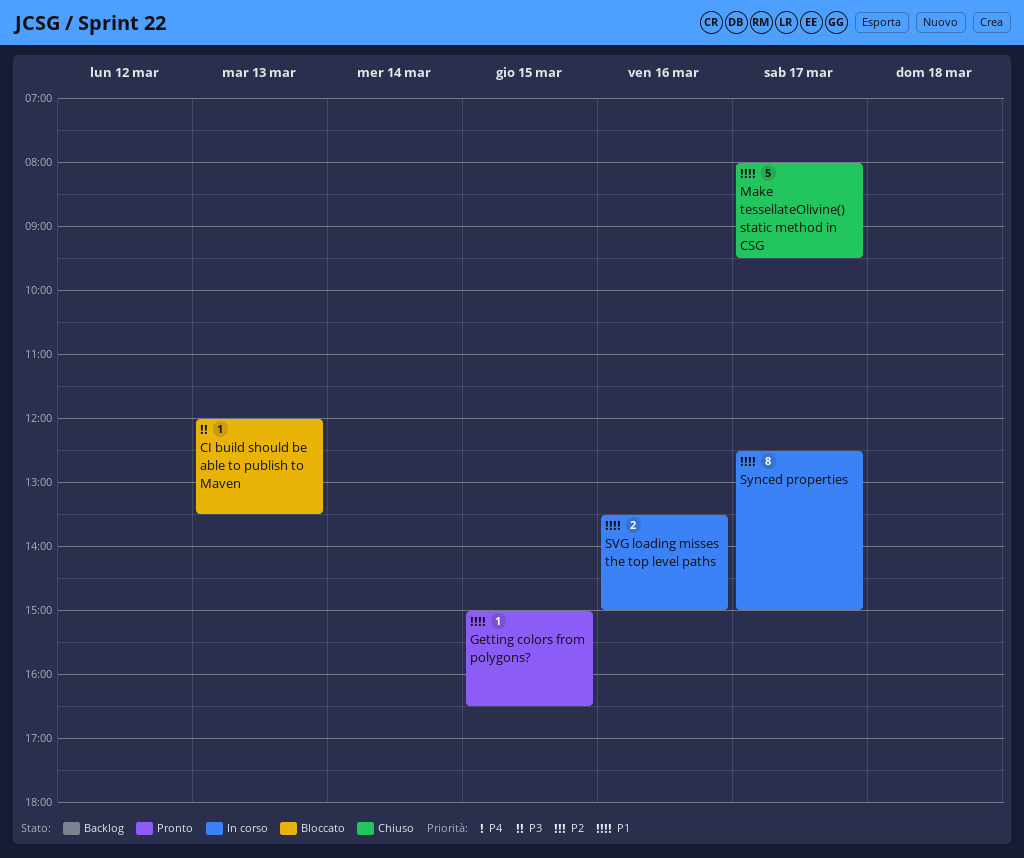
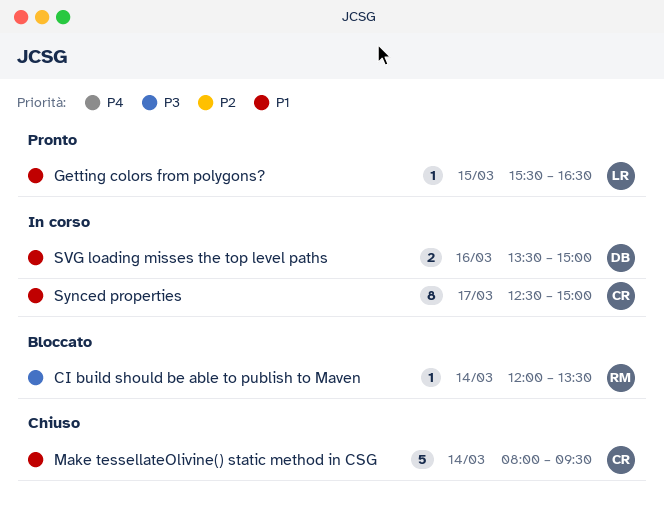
CI build should be able to publish to Maven, day: Mar 13 -> Mar 14
Getting colors from polygons?, begins: 15:00 -> 15:30
Make tessellateOlivine() static method in CSG, day: Mar 17 -> Mar 14

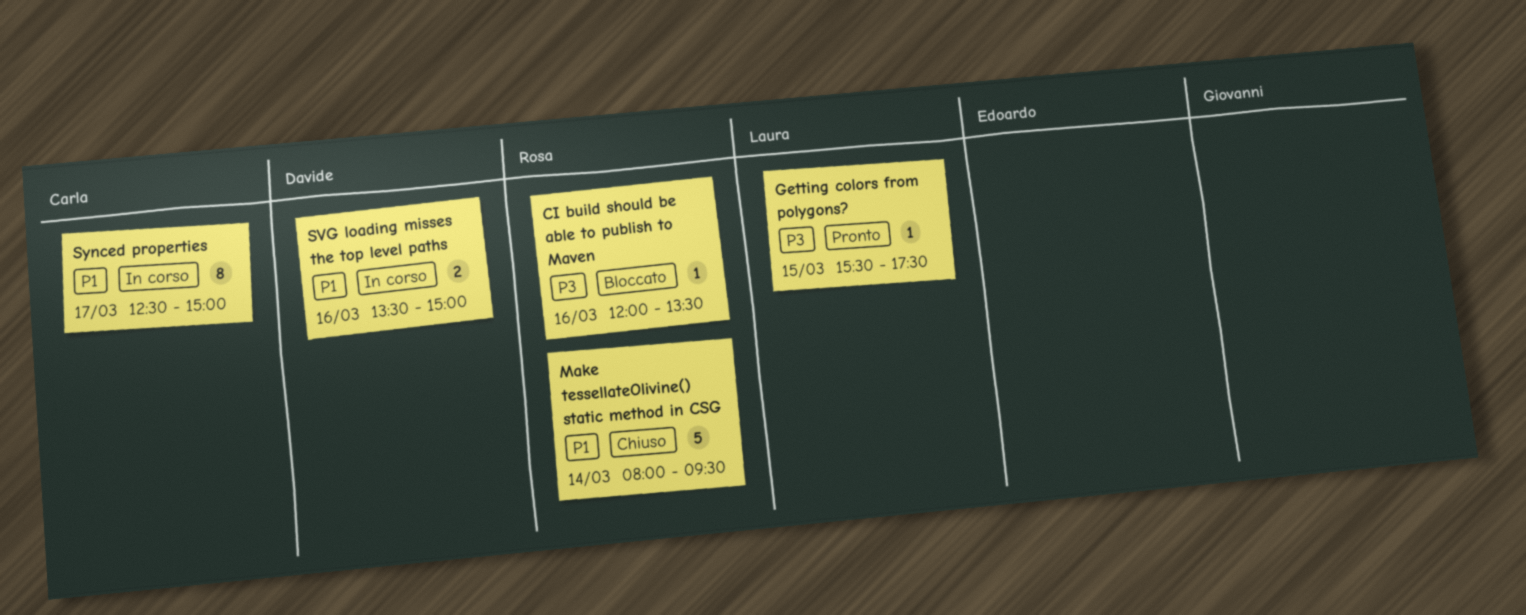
CI build should be able to publish to Maven, day: Mar 14 -> Mar 16
Getting colors from polygons?, priority: P1 -> P3
Getting colors from polygons?, ends: 16:30 -> 17:30
Make tessellateOlivine() static method in CSG, owner: Carla -> Rosa

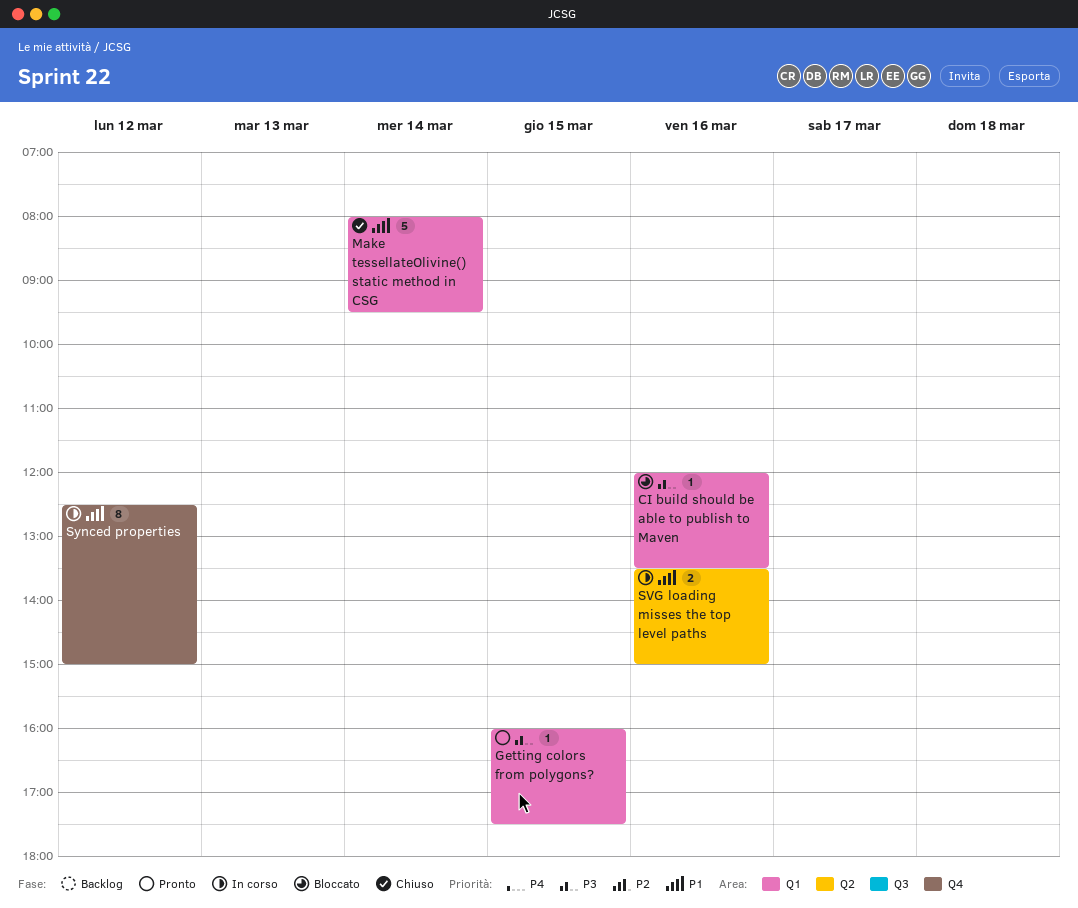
Getting colors from polygons?, begins: 15:30 -> 16:00
Synced properties, day: Mar 17 -> Mar 12

